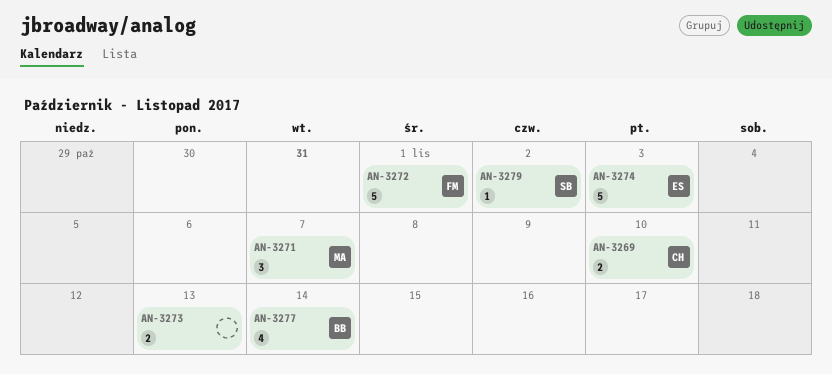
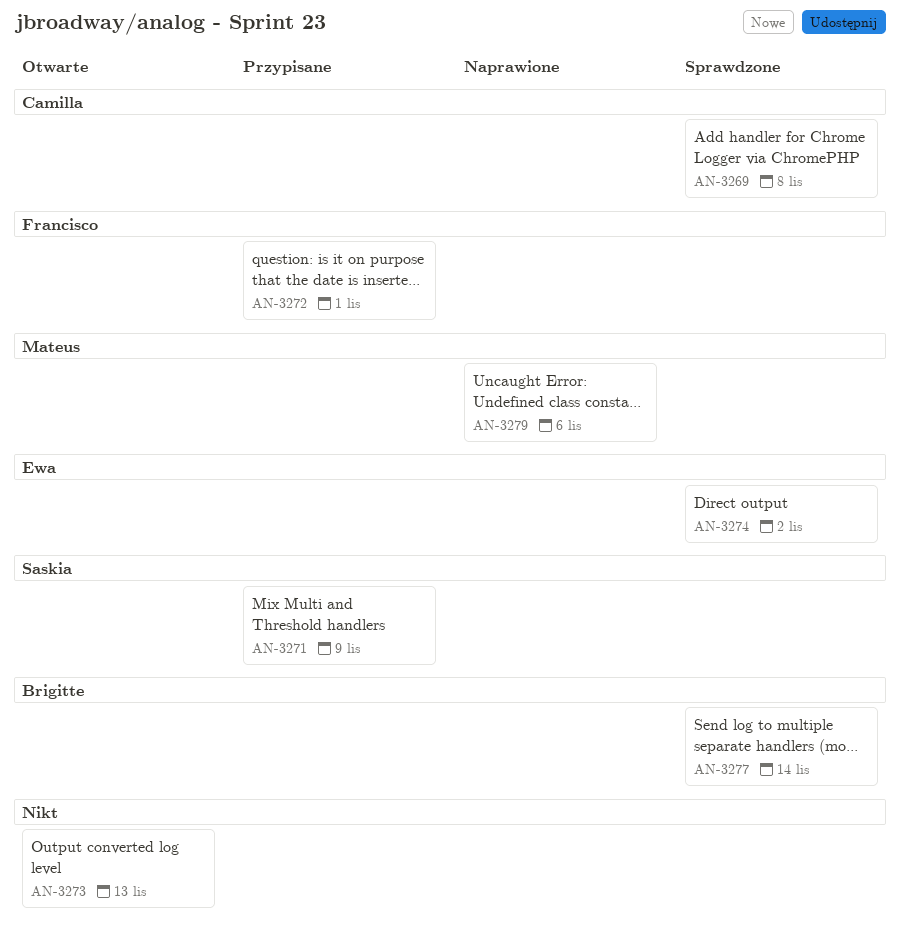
AN-3269, due: Nov 10 -> Nov 8
AN-3271, owner: Mateus -> Saskia
AN-3271, due: Nov 7 -> Nov 9
AN-3274, due: Nov 3 -> Nov 2
AN-3279, owner: Saskia -> Mateus
AN-3279, due: Nov 2 -> Nov 6

